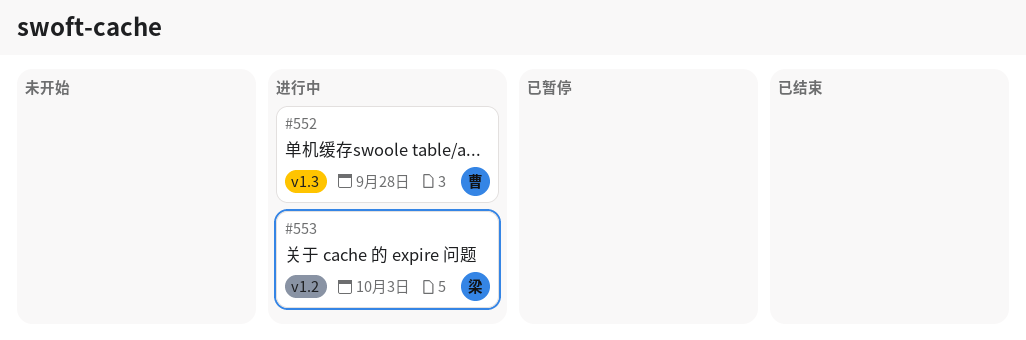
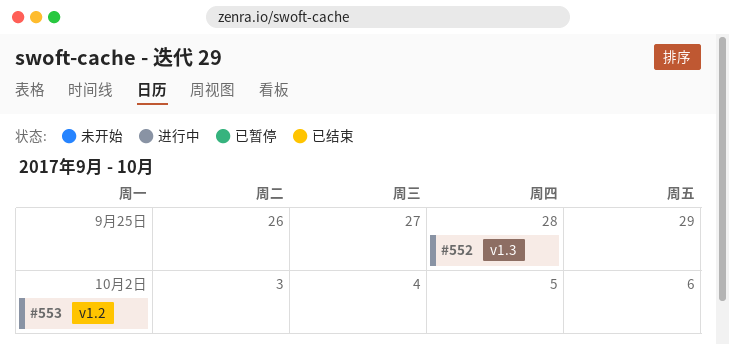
#553, due: Oct 3 -> Oct 2

